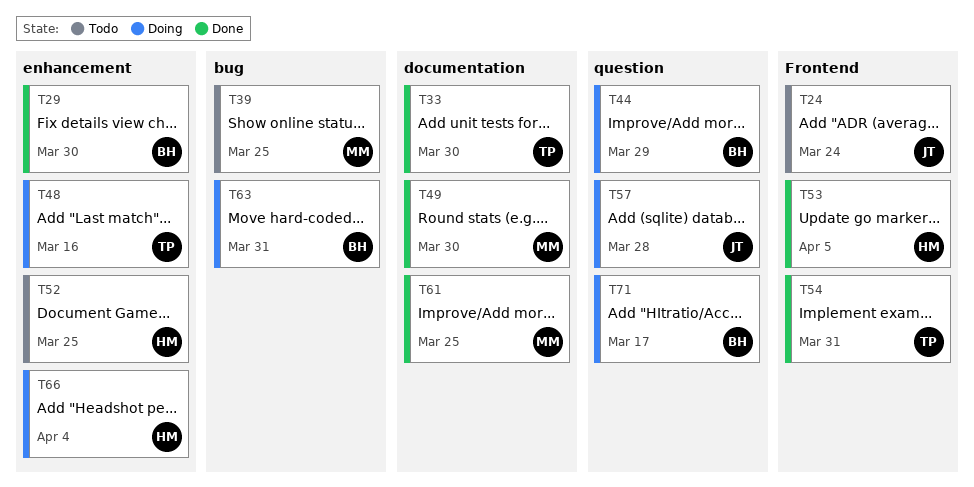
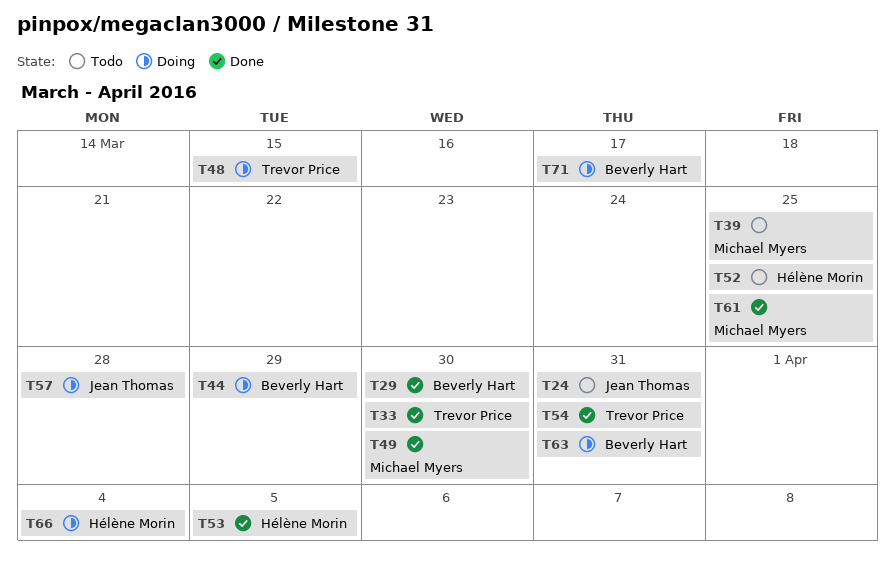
T24, due: Mar 24 -> Mar 31
T48, due: Mar 16 -> Mar 15

